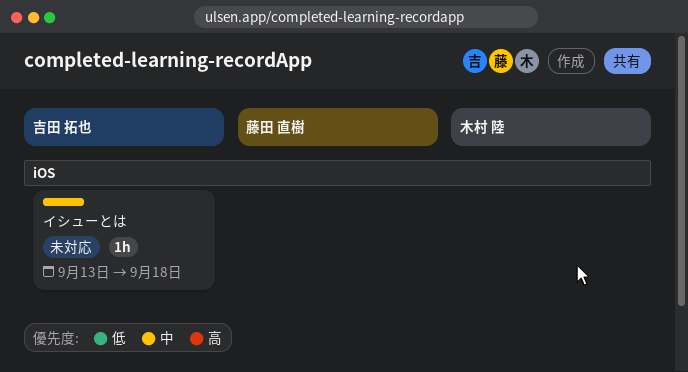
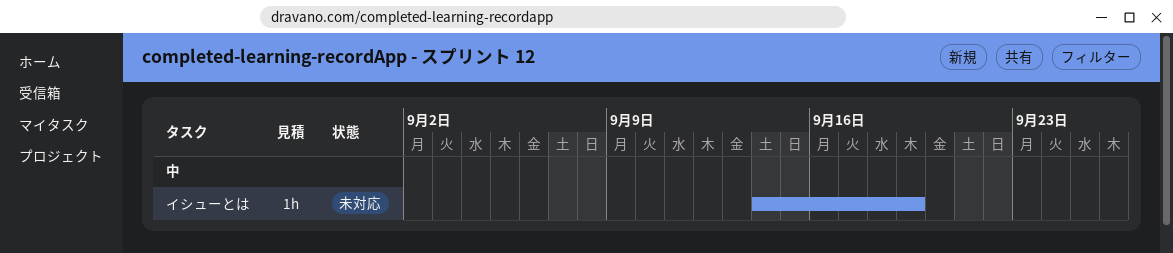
イシューとは, start: Sep 13 -> Sep 14
イシューとは, due: Sep 18 -> Sep 19

